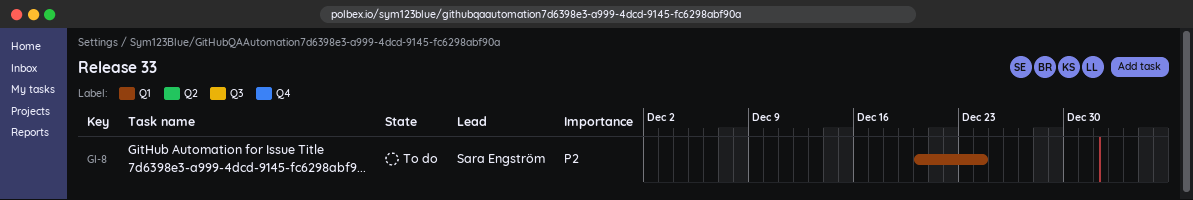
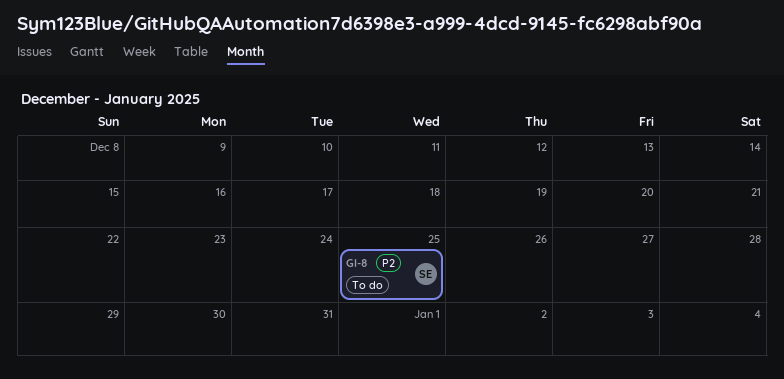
GI-8, due: Dec 24 -> Dec 25

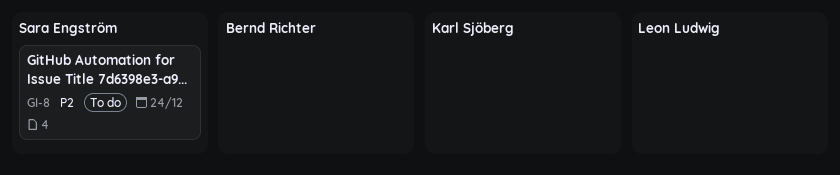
GI-8, due: Dec 25 -> Dec 24

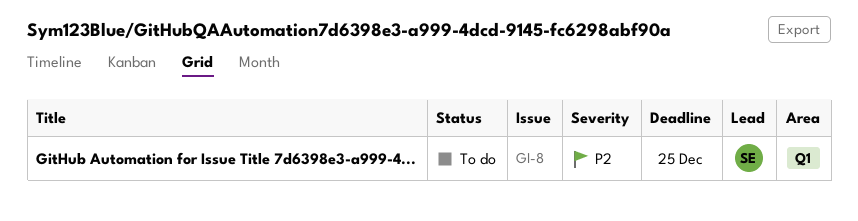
GI-8, due: Dec 24 -> Dec 25

